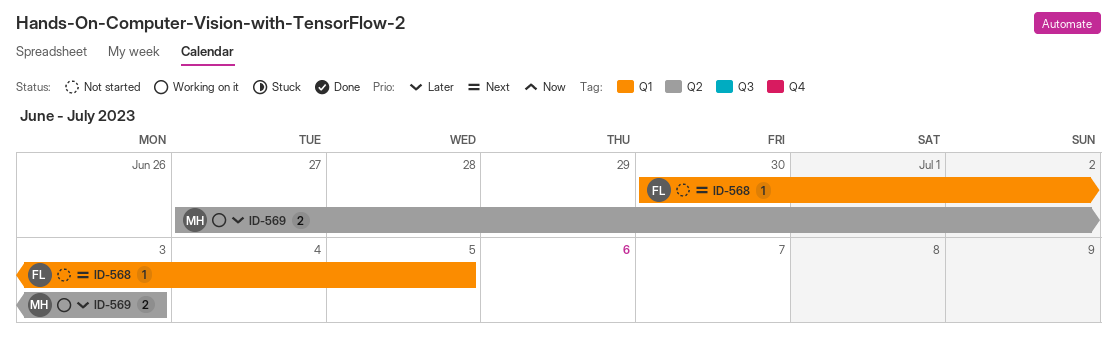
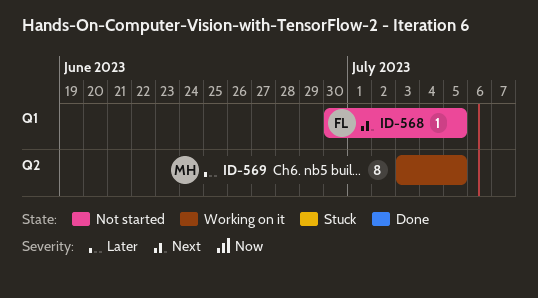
ID-569, estimate: 2 -> 8
ID-569, start: Jun 27 -> Jul 3
ID-569, due: Jul 3 -> Jul 5

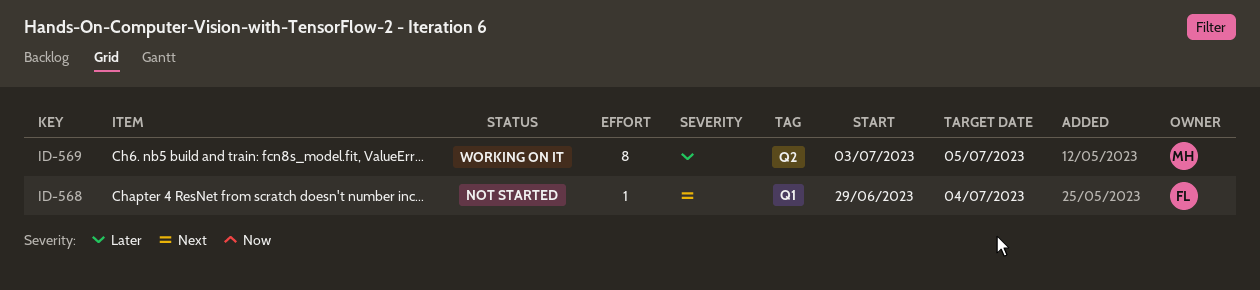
ID-568, start: Jun 30 -> Jun 29
ID-568, due: Jul 5 -> Jul 4

